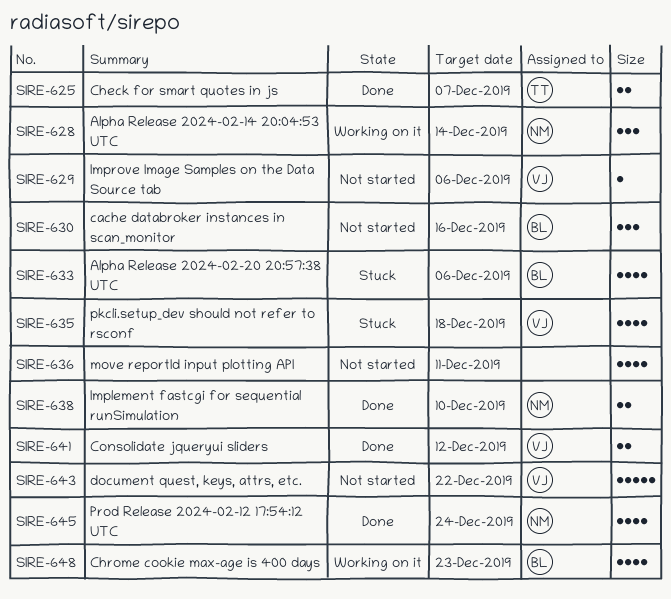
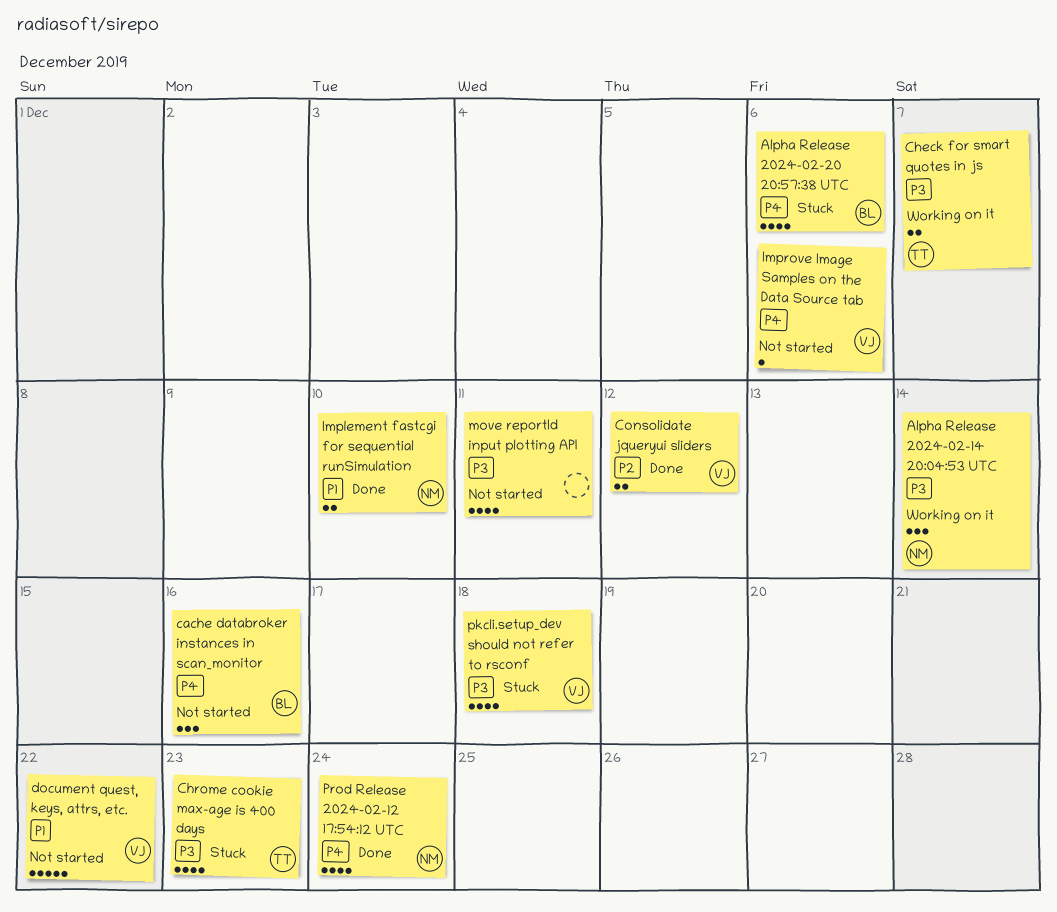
Check for smart quotes in js, status: Done -> Working on it
Chrome cookie max-age is 400 days, status: Working on it -> Stuck
Chrome cookie max-age is 400 days, owner: BL -> TT

